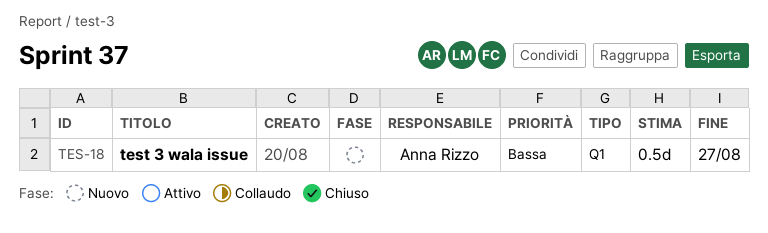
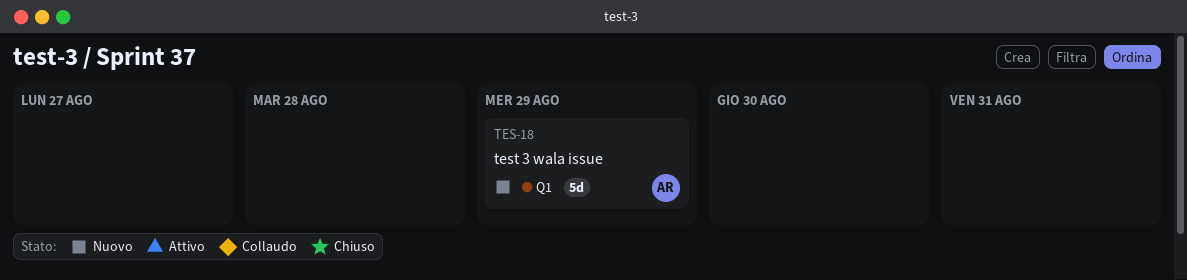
TES-18, estimate: 0.5d -> 5d
TES-18, due: Aug 27 -> Aug 29

